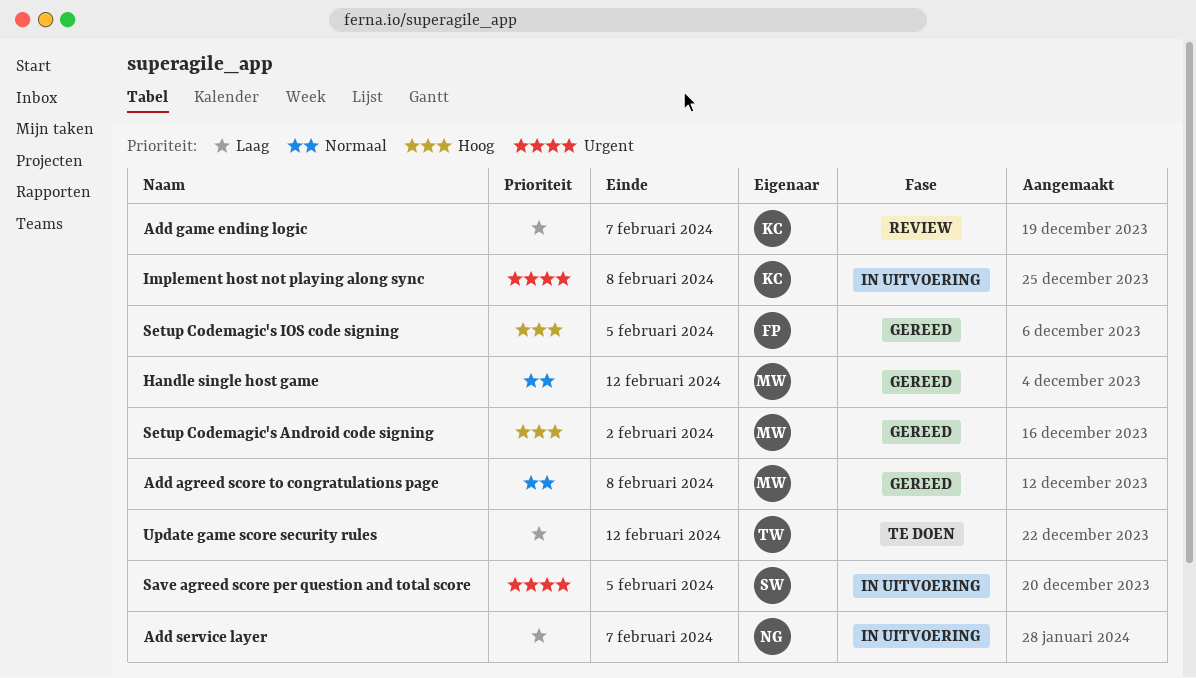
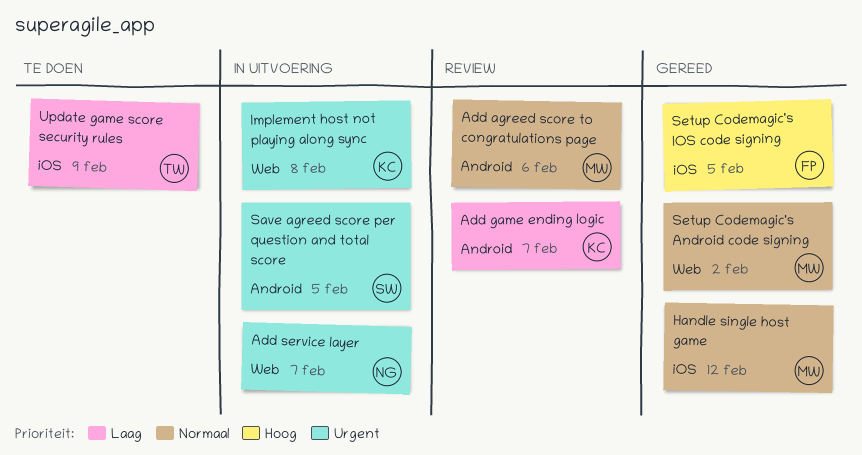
Add agreed score to congratulations page, status: Gereed -> Review
Add agreed score to congratulations page, due: Feb 8 -> Feb 6
Add service layer, priority: Laag -> Urgent
Setup Codemagic's Android code signing, priority: Hoog -> Normaal
Update game score security rules, due: Feb 12 -> Feb 9

